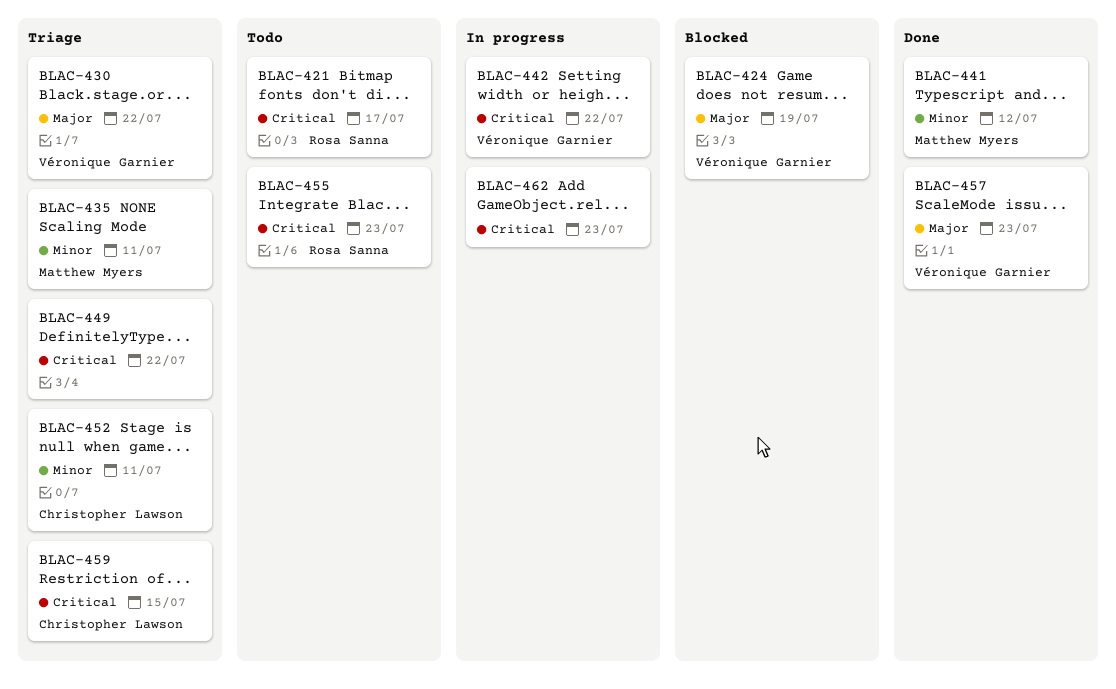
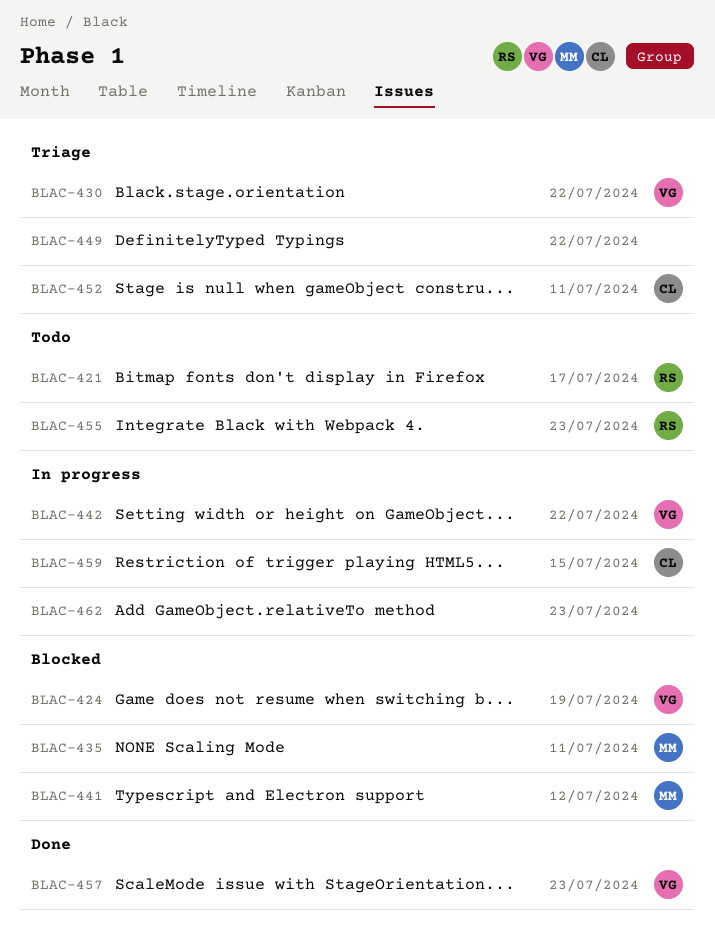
BLAC-435, status: Triage -> Blocked
BLAC-441, status: Done -> Blocked
BLAC-459, status: Triage -> In progress

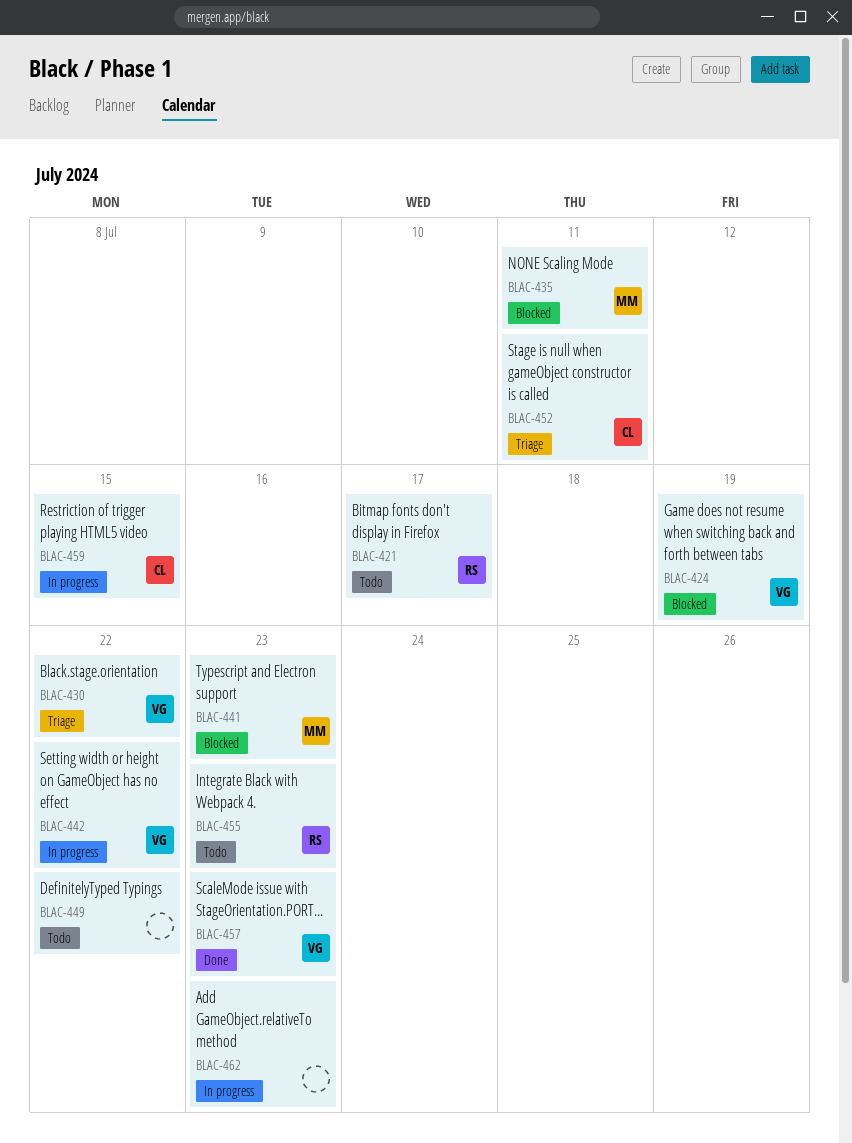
BLAC-441, due: Jul 12 -> Jul 23
BLAC-449, status: Triage -> Todo

